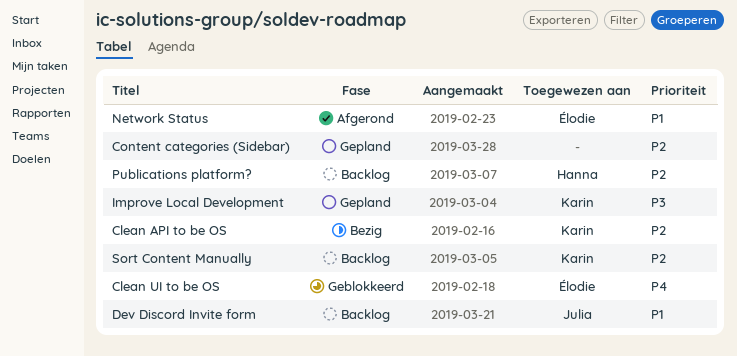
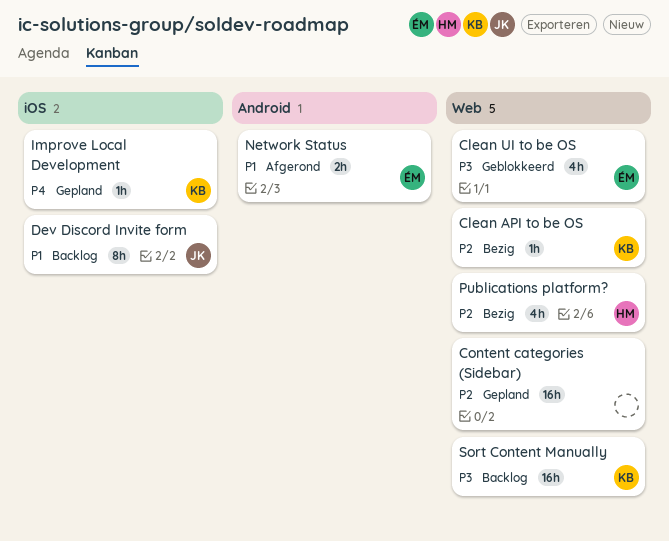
Clean UI to be OS, priority: P4 -> P3
Improve Local Development, priority: P3 -> P4
Publications platform?, status: Backlog -> Bezig
Sort Content Manually, priority: P2 -> P3

